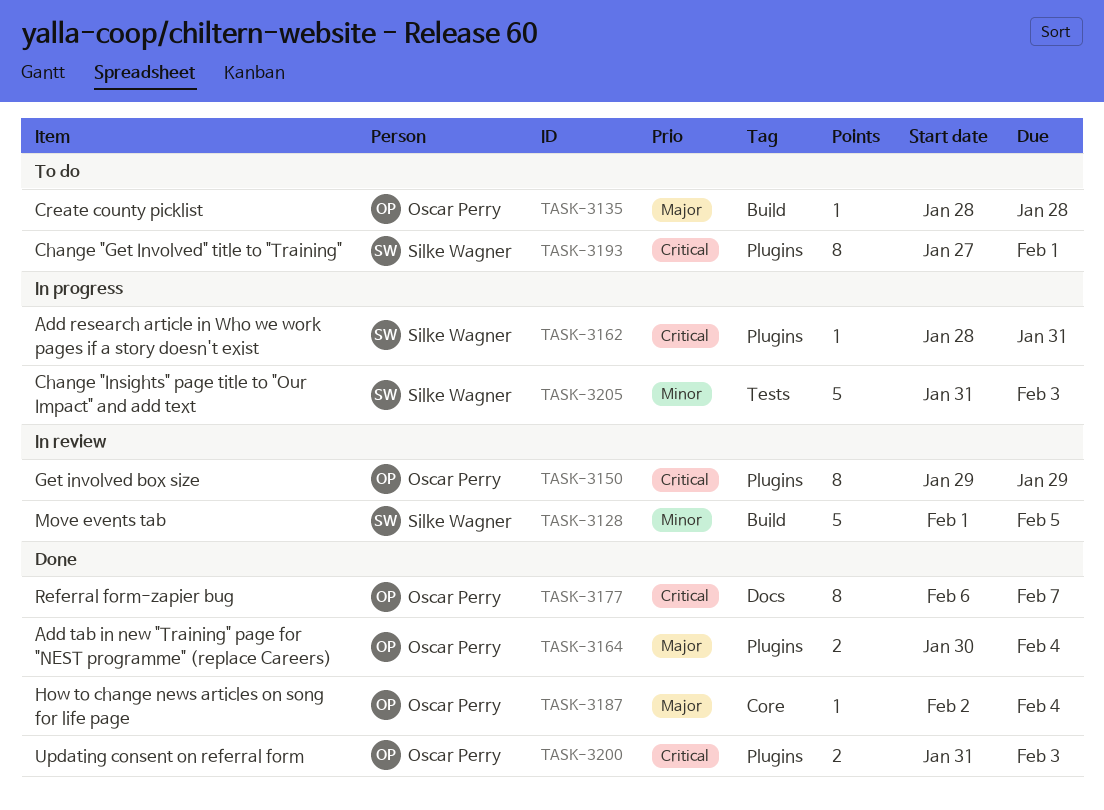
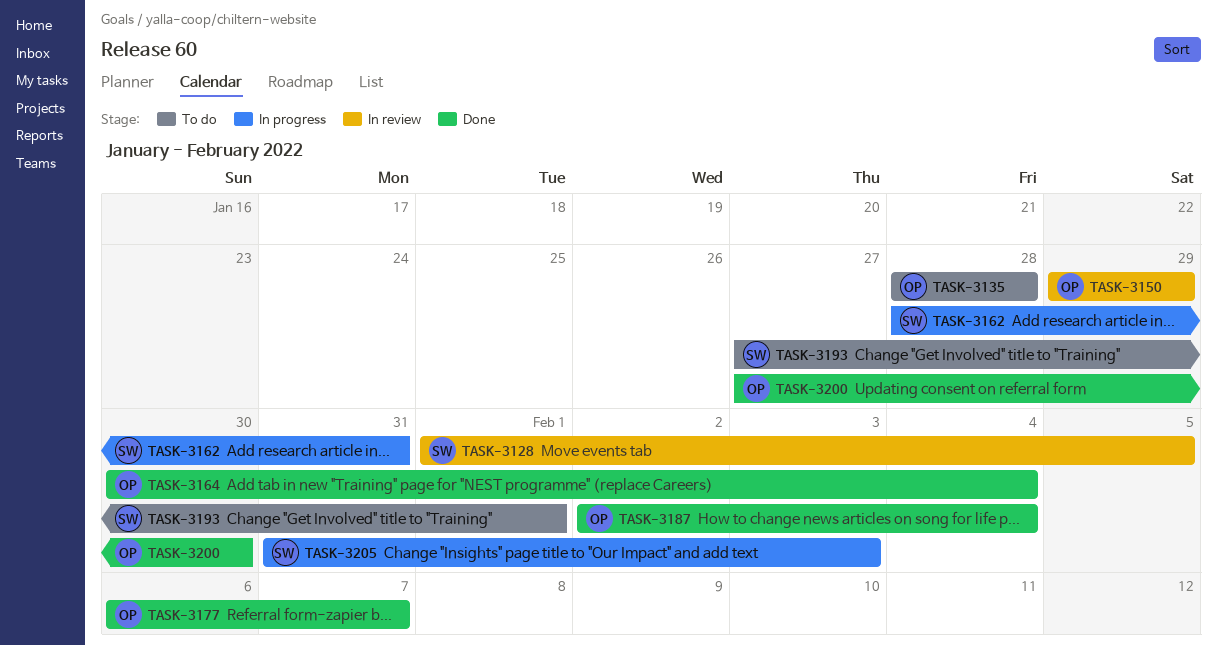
TASK-3200, start: Jan 31 -> Jan 27
TASK-3200, due: Feb 3 -> Jan 30

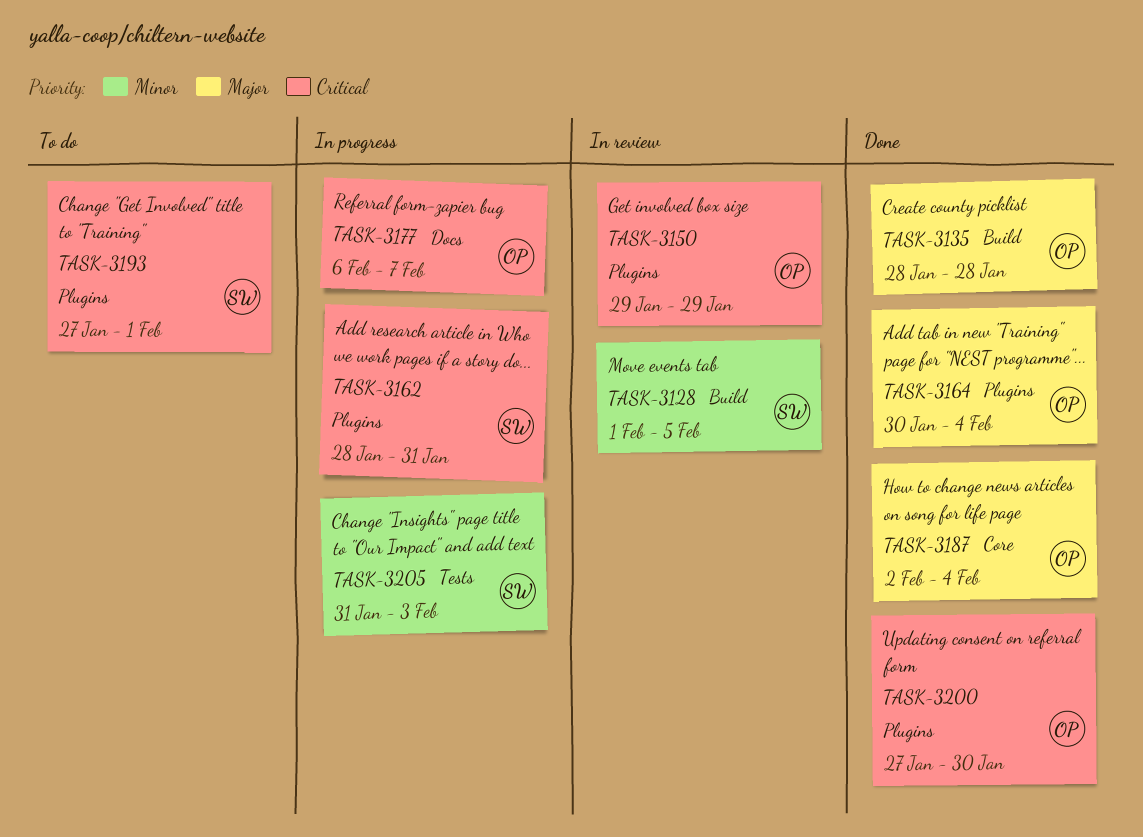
TASK-3135, status: To do -> Done
TASK-3177, status: Done -> In progress

